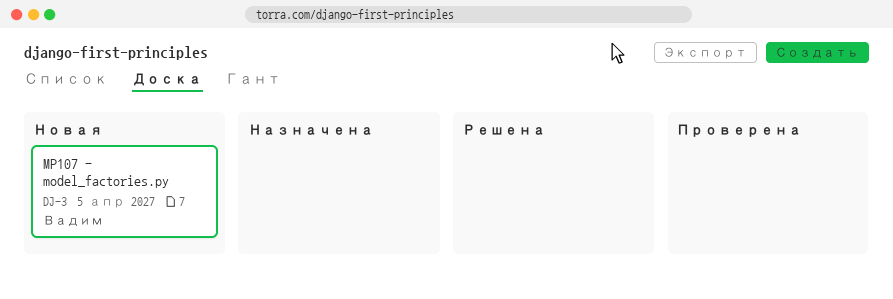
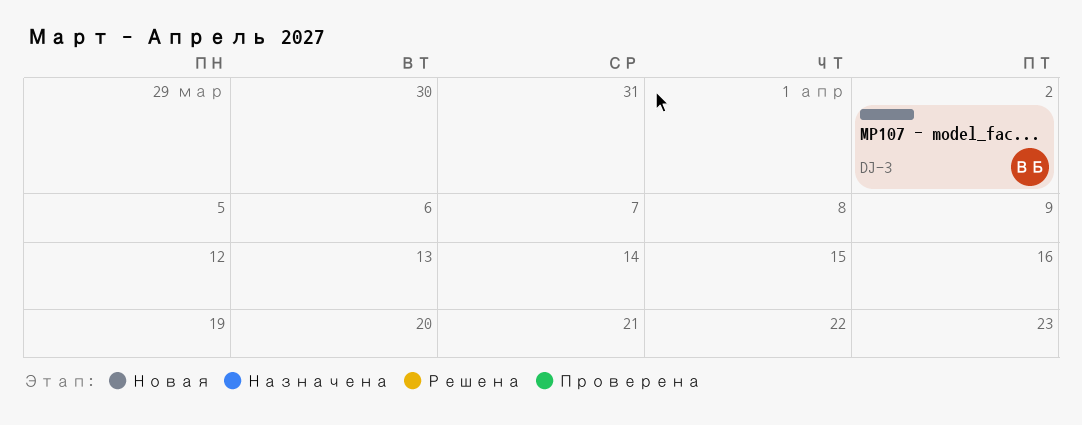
DJ-3, due: Apr 5 -> Apr 2

